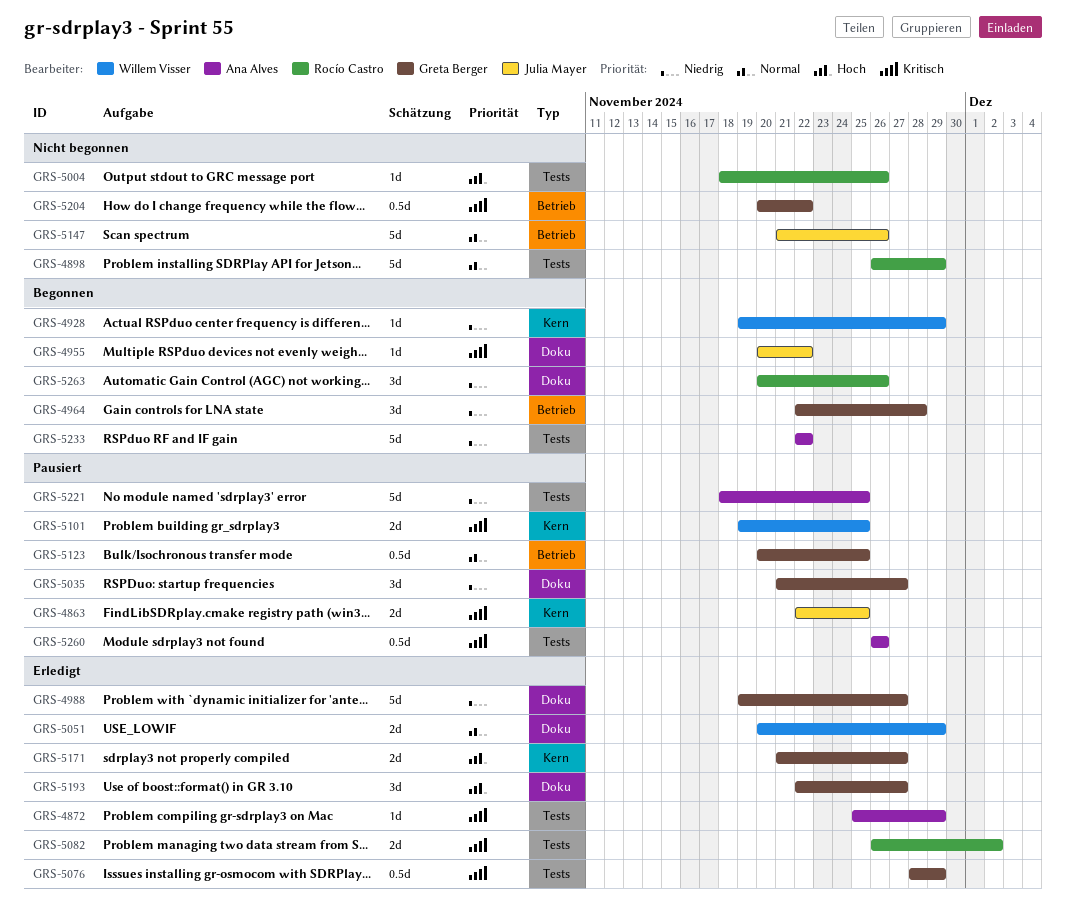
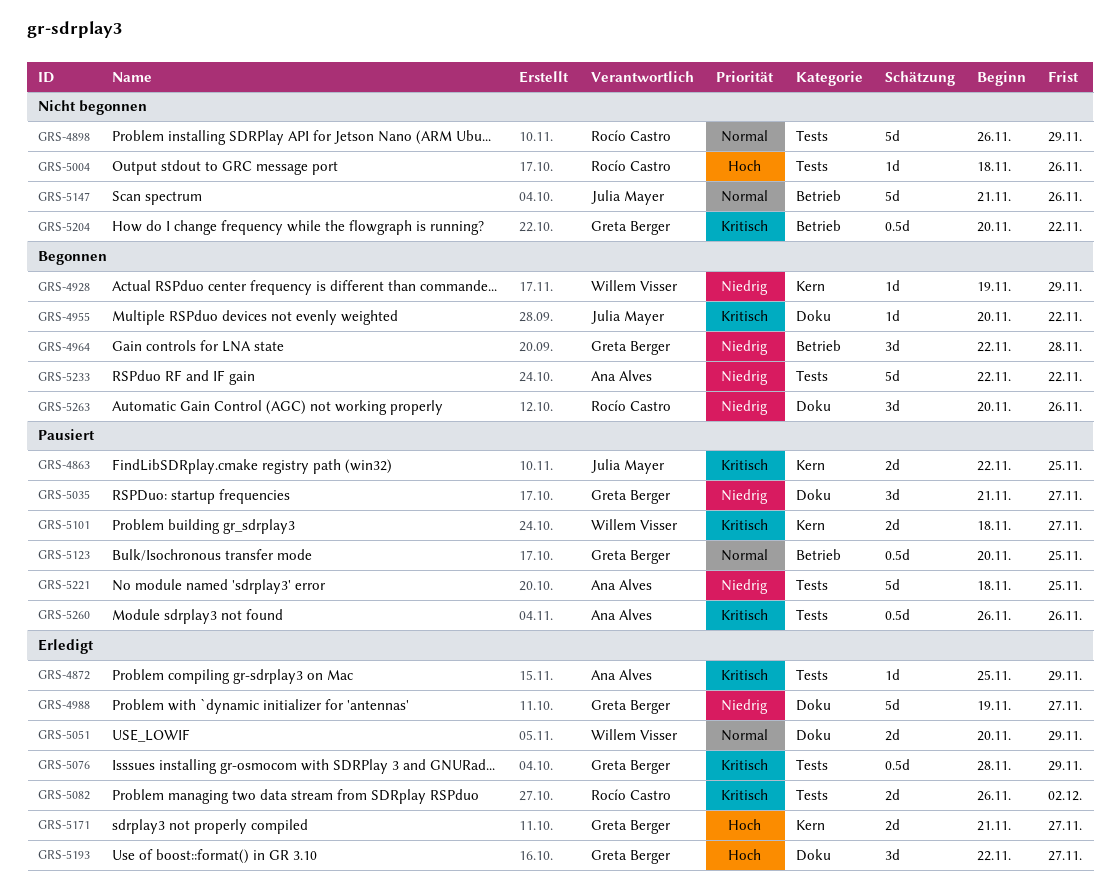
GRS-5101, start: Nov 19 -> Nov 18
GRS-5101, due: Nov 25 -> Nov 27

